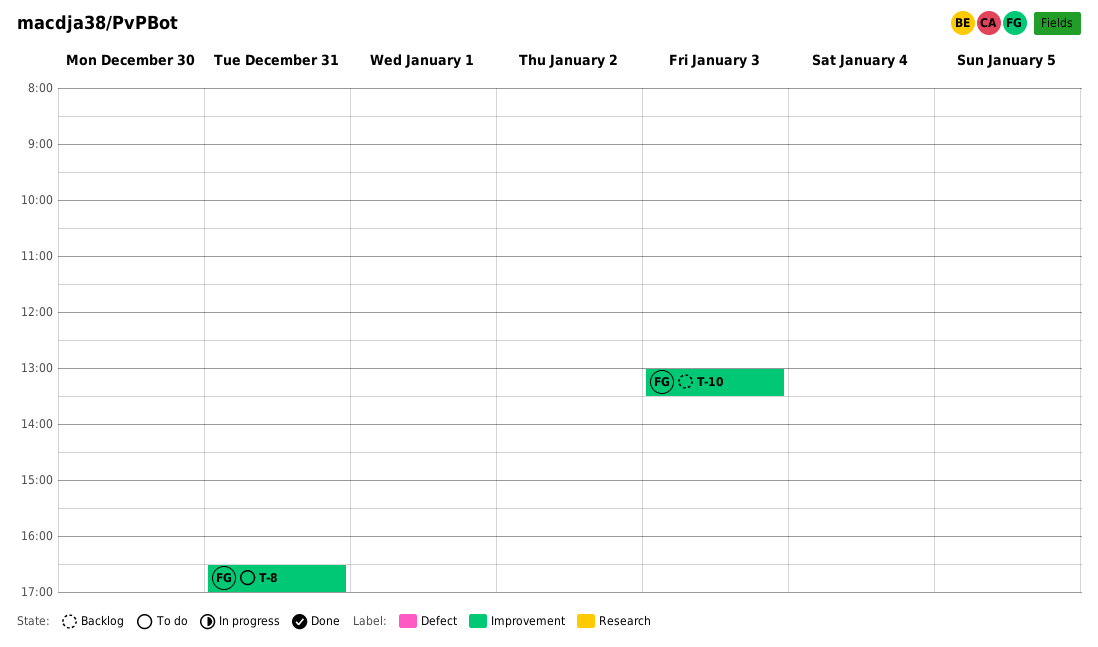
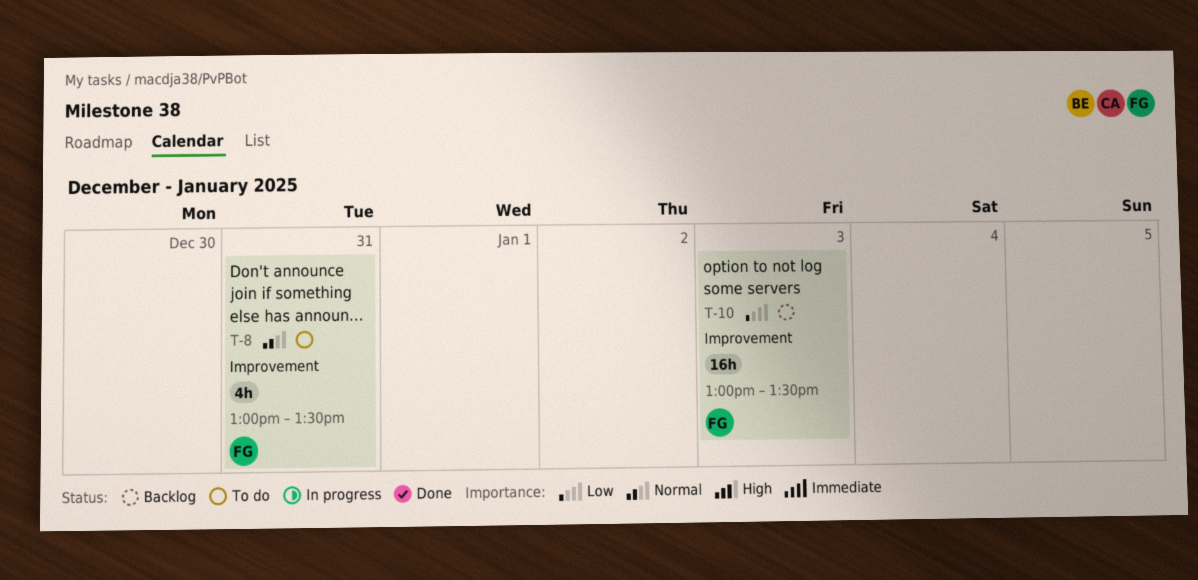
T-8, begins: 16:30 -> 13:00
T-8, ends: 17:00 -> 13:30

